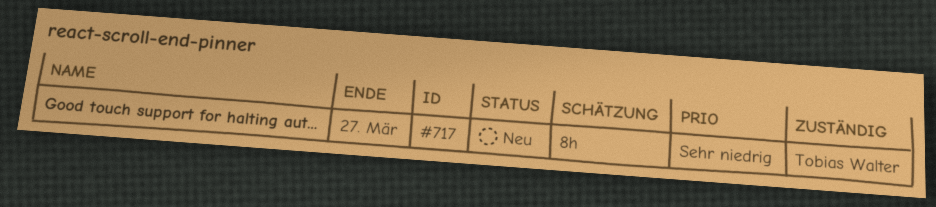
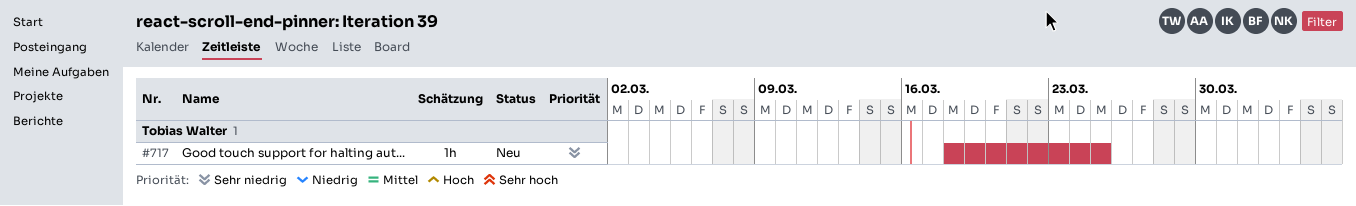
#717, estimate: 8h -> 1h
#717, due: Mar 27 -> Mar 25

